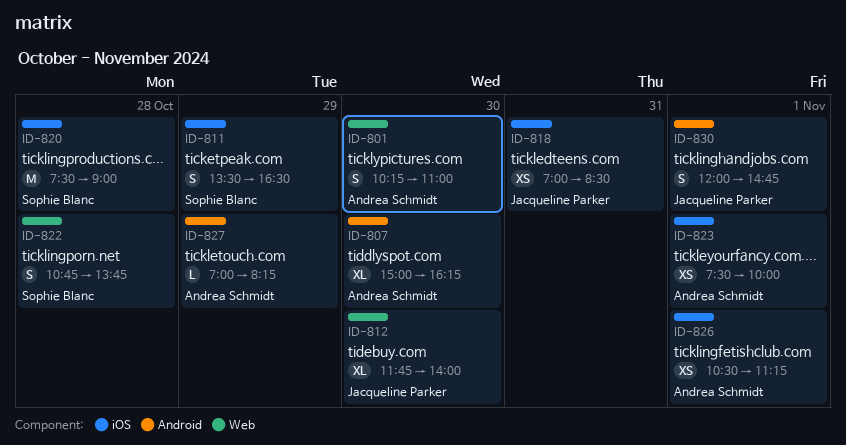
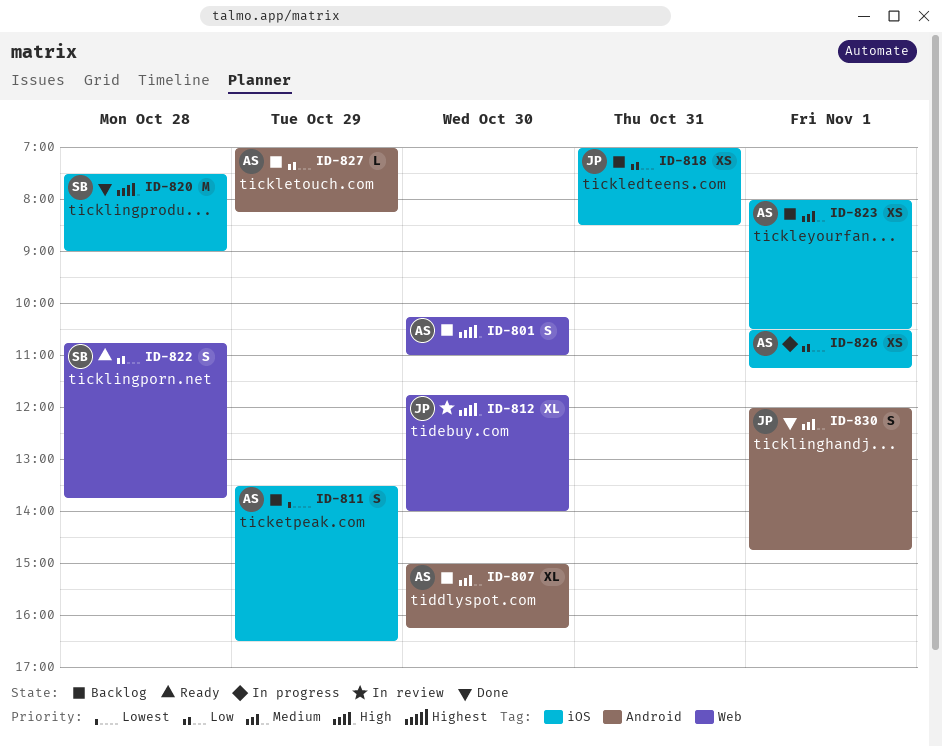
ID-811, owner: Sophie Blanc -> Andrea Schmidt
ID-823, begins: 07:30 -> 08:00
ID-823, ends: 10:00 -> 10:30

